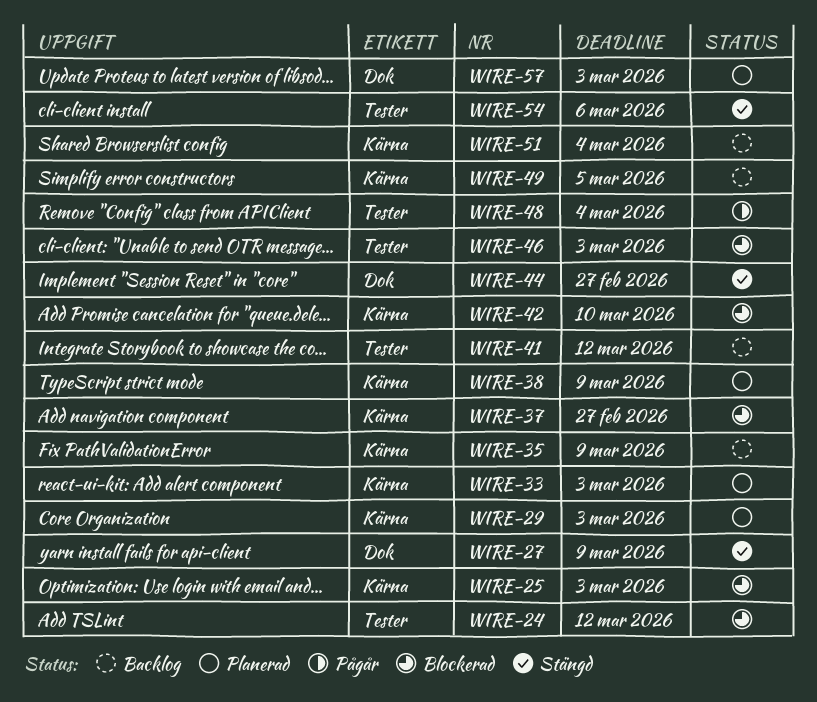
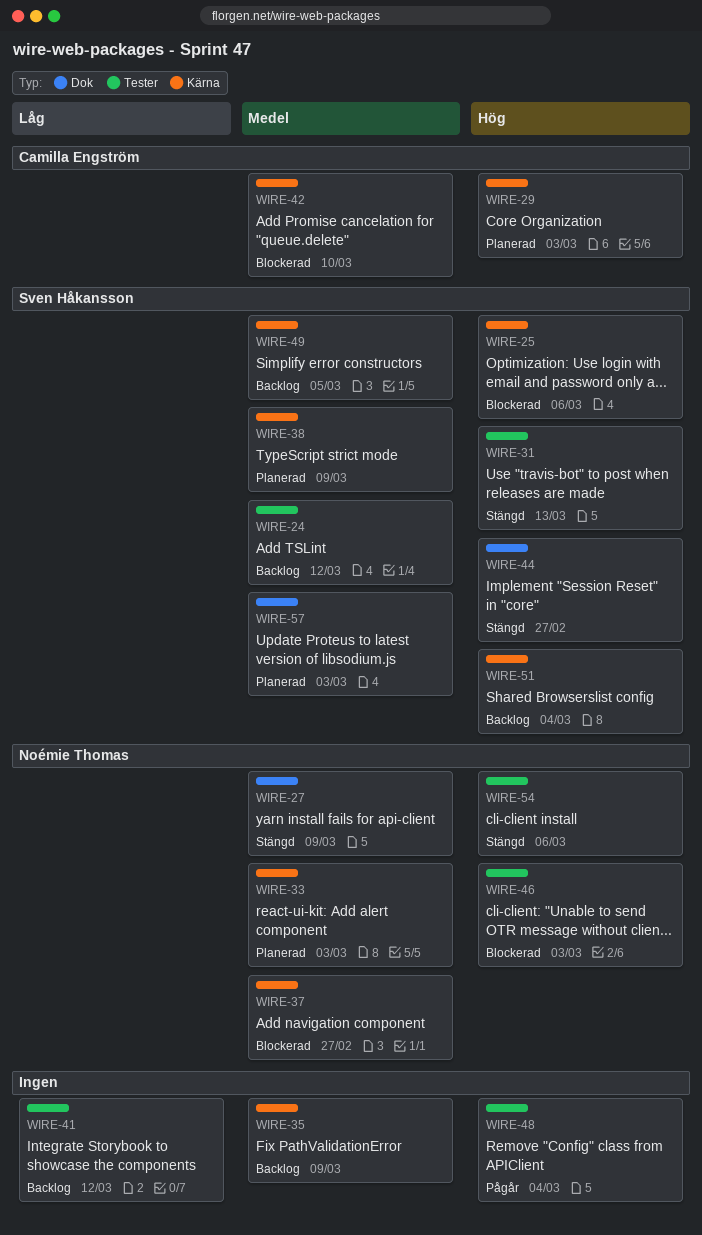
WIRE-24, status: Blockerad -> Backlog
WIRE-25, due: Mar 3 -> Mar 6
WIRE-31: none -> present

